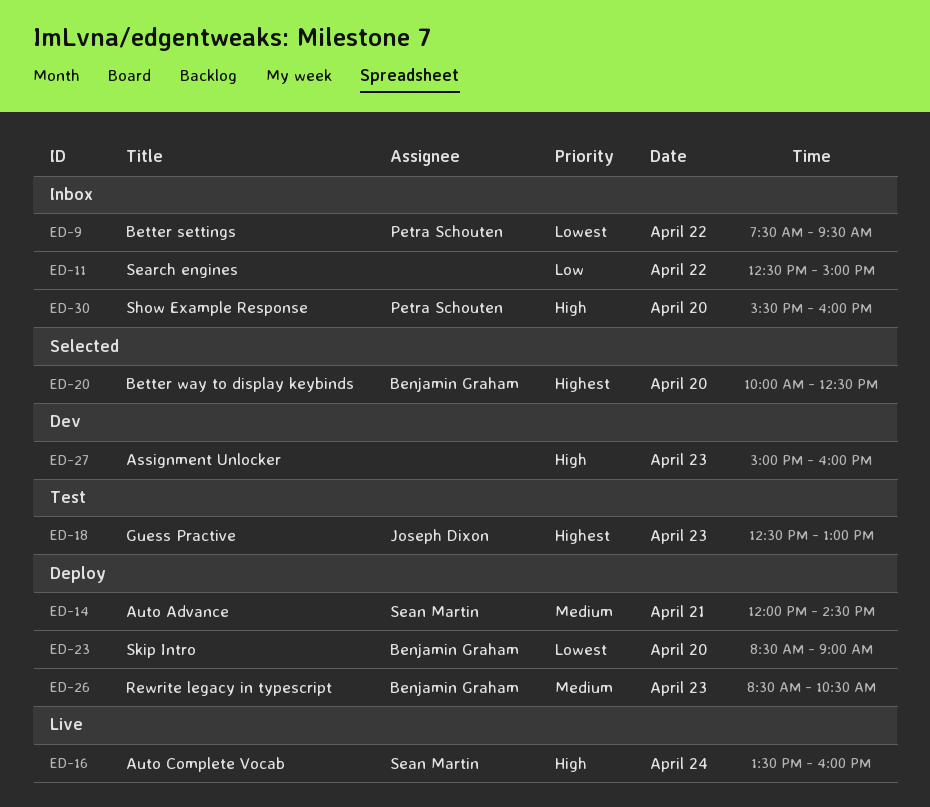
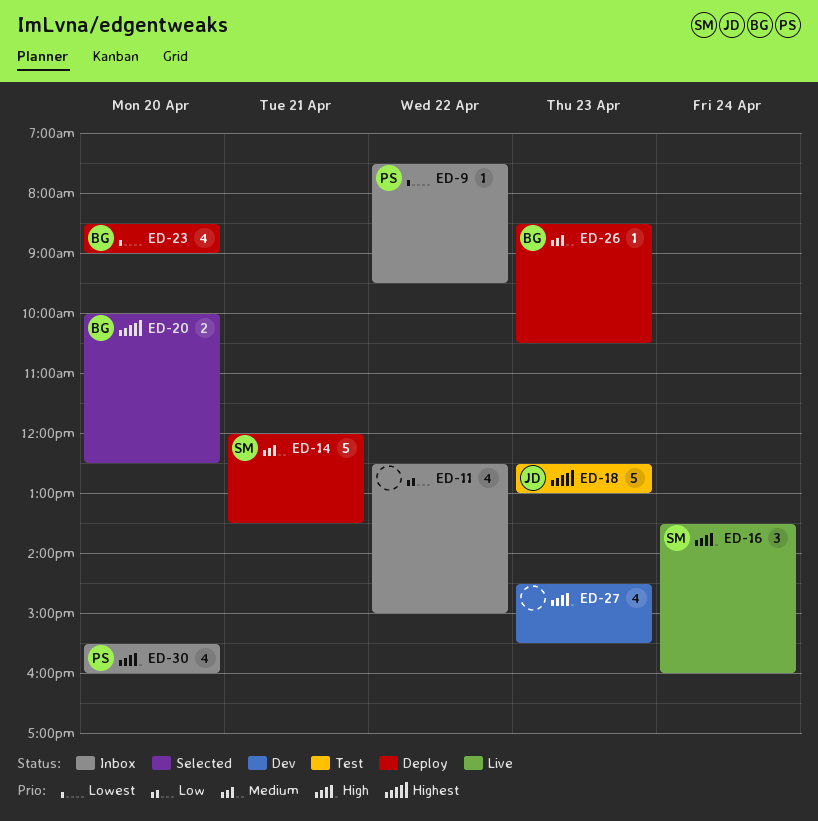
ED-14, ends: 14:30 -> 13:30
ED-27, begins: 15:00 -> 14:30
ED-27, ends: 16:00 -> 15:30

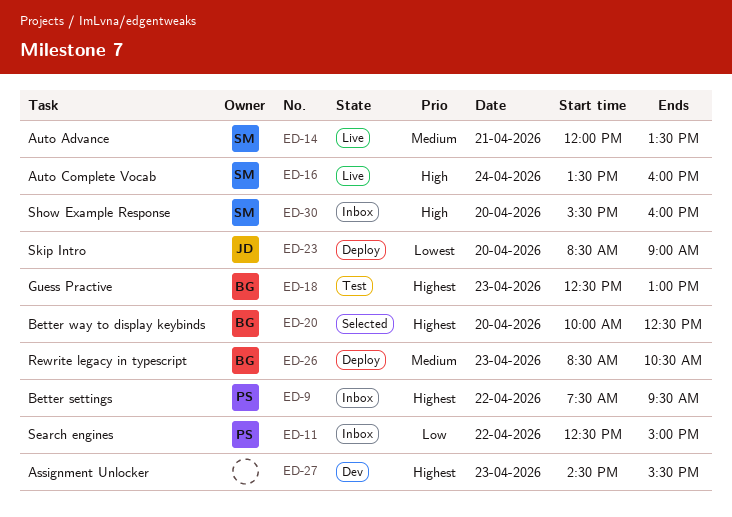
ED-9, priority: Lowest -> Highest
ED-11, owner: none -> PS
ED-14, status: Deploy -> Live
ED-18, owner: JD -> BG
ED-23, owner: BG -> JD
ED-27, priority: High -> Highest
ED-30, owner: PS -> SM

